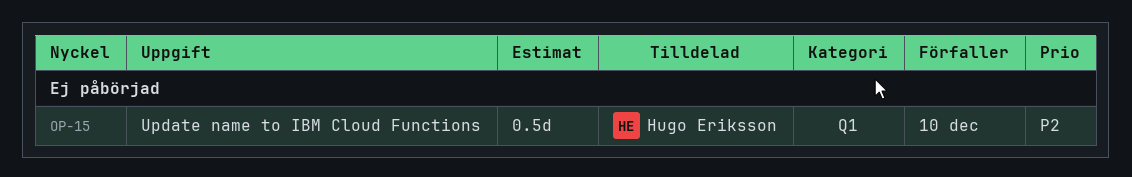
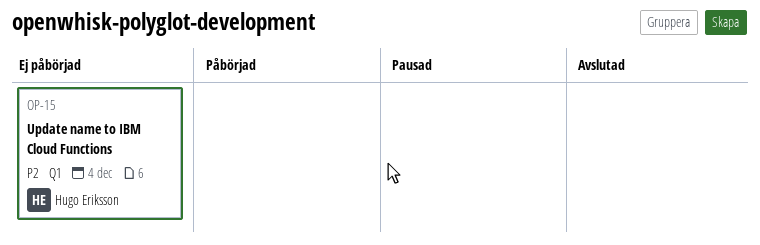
OP-15, due: Dec 10 -> Dec 4

